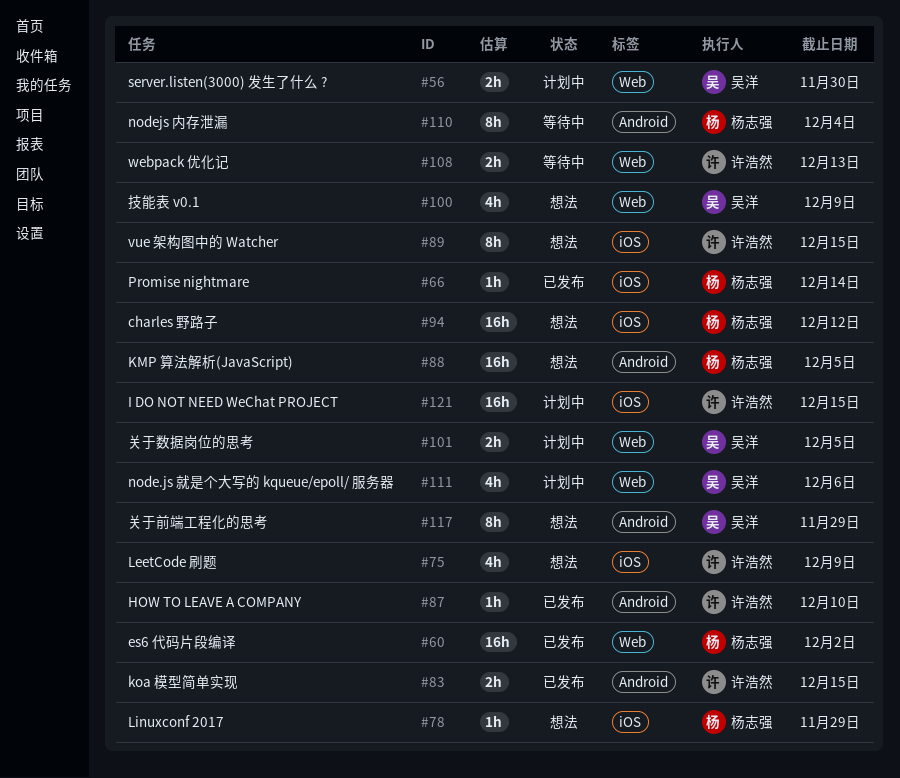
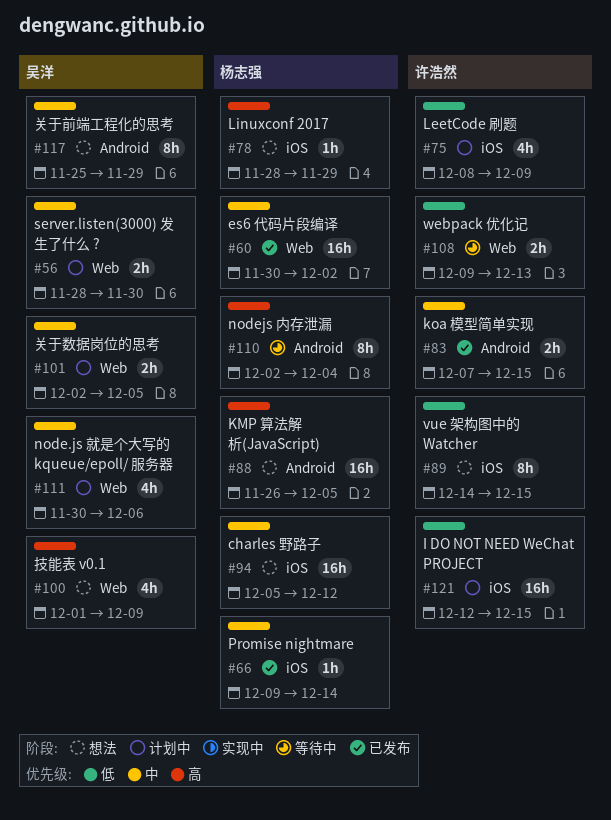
#75, status: 想法 -> 计划中
#87: present -> none

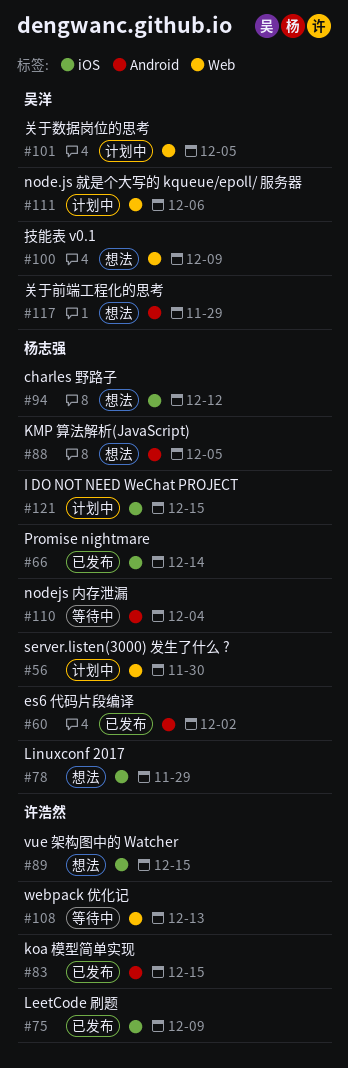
#56, owner: 吴洋 -> 杨志强
#60, label: Web -> Android
#75, status: 计划中 -> 已发布
#121, owner: 许浩然 -> 杨志强

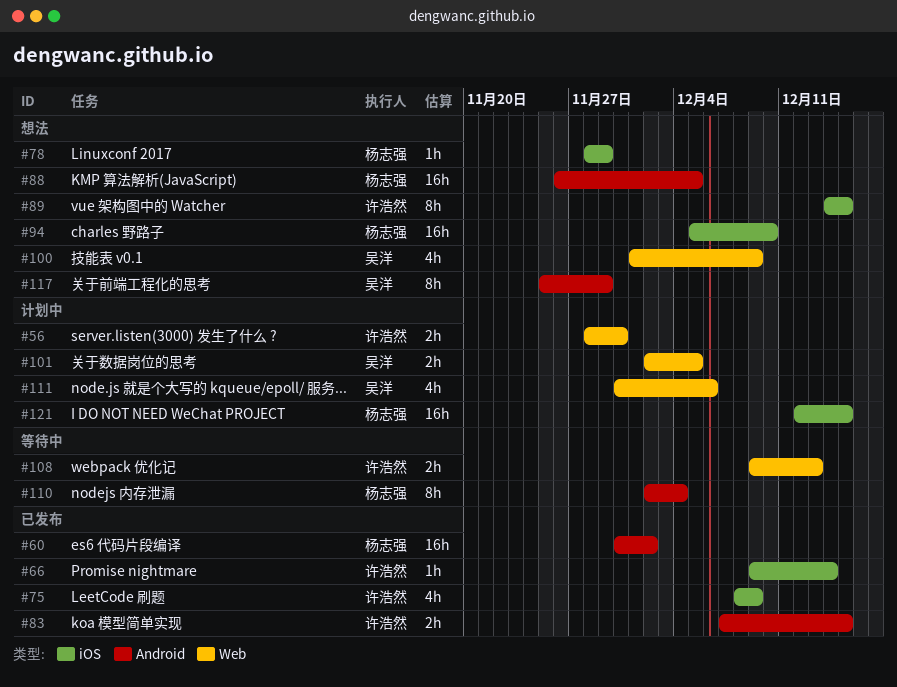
#56, owner: 杨志强 -> 许浩然
#66, owner: 杨志强 -> 许浩然
#94, due: Dec 12 -> Dec 10

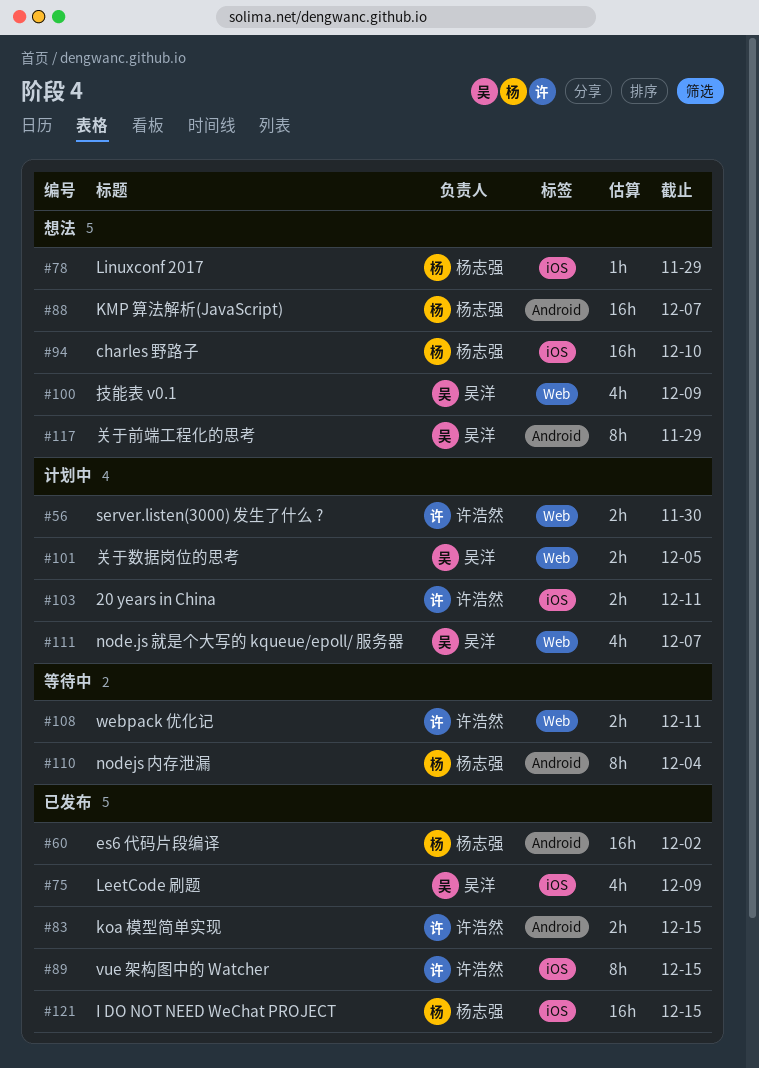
#66: present -> none
#75, owner: 许浩然 -> 吴洋
#88, due: Dec 5 -> Dec 7
#89, status: 想法 -> 已发布
#103: none -> present
#108, due: Dec 13 -> Dec 11
#111, due: Dec 6 -> Dec 7
#121, status: 计划中 -> 已发布

